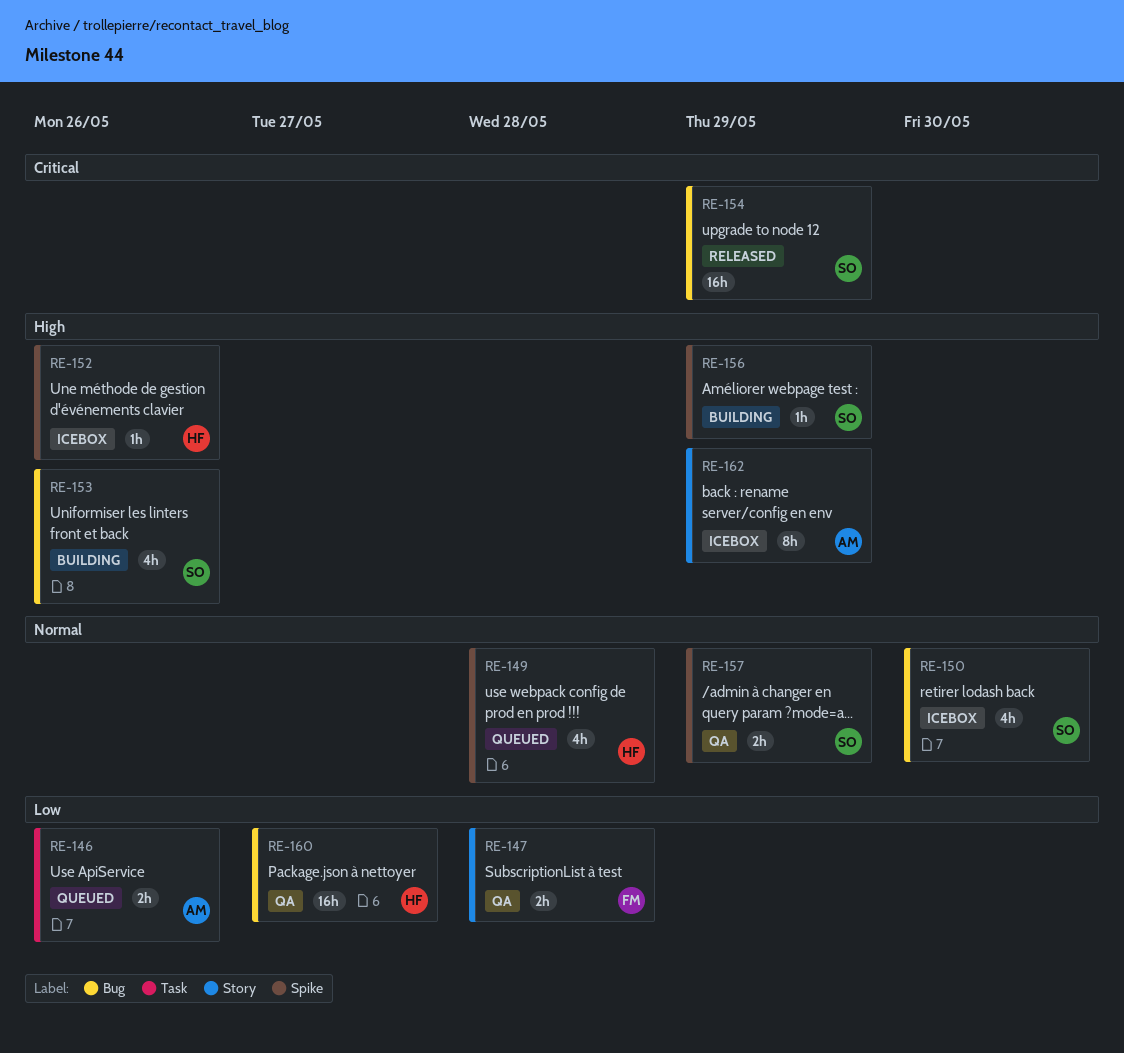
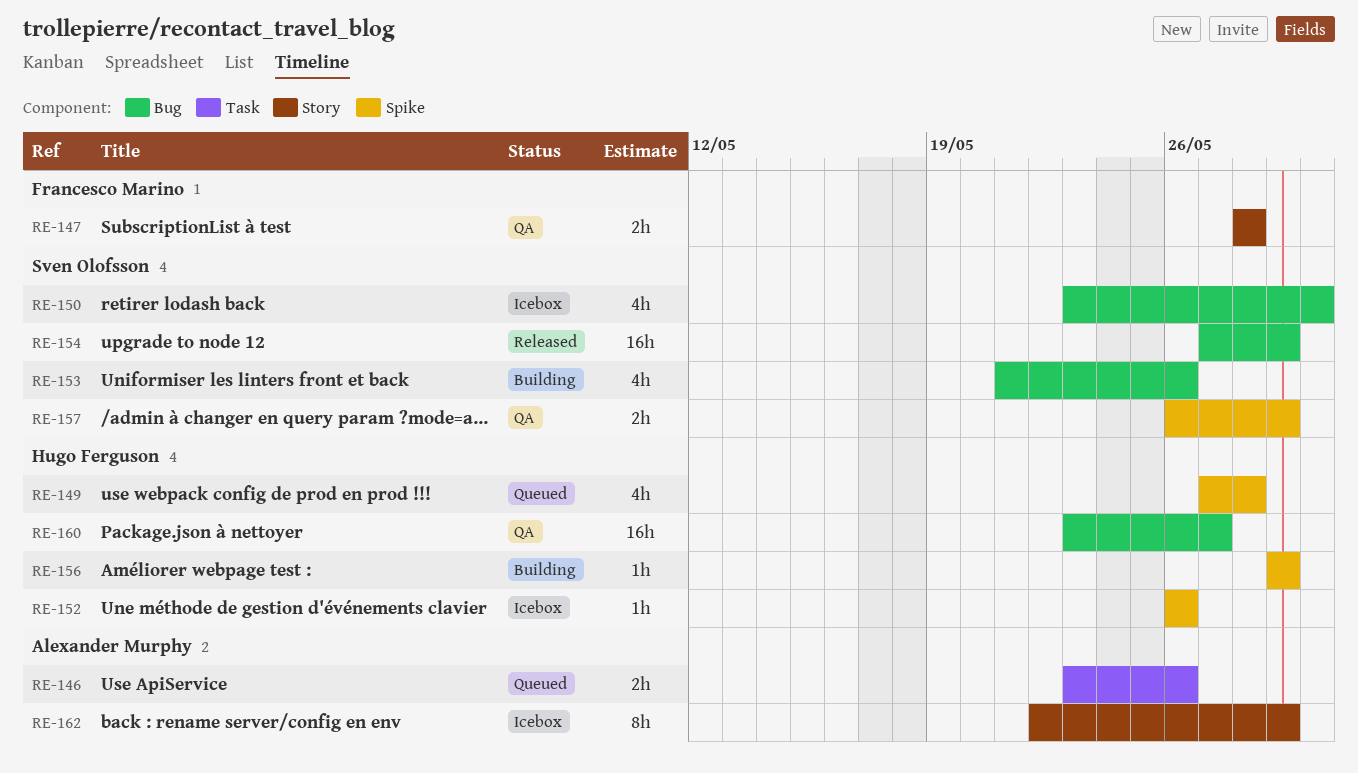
RE-156, owner: Sven Olofsson -> Hugo Ferguson

